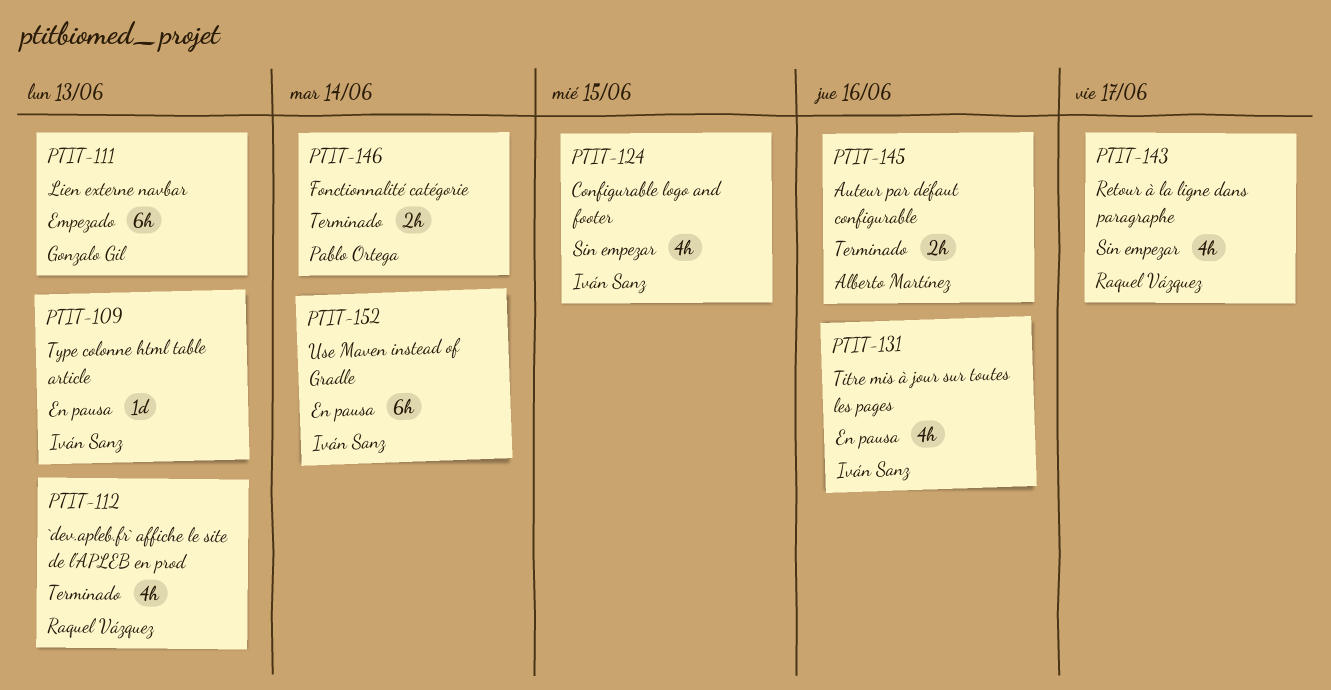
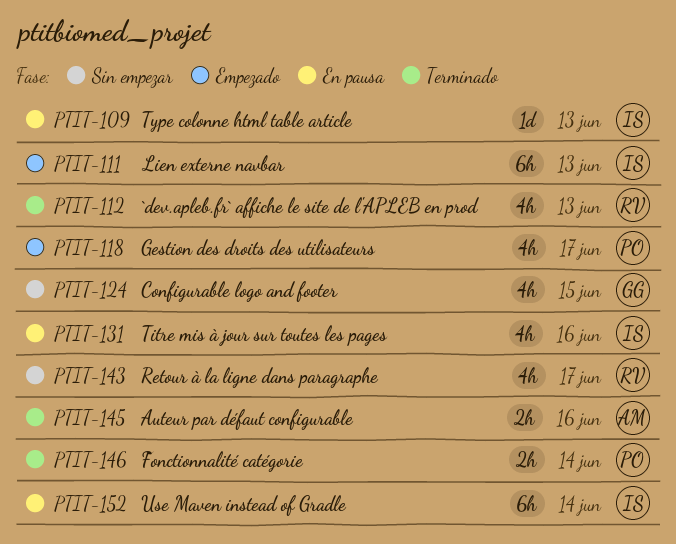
PTIT-111, owner: Gonzalo Gil -> Iván Sanz
PTIT-118: none -> present
PTIT-124, owner: Iván Sanz -> Gonzalo Gil

